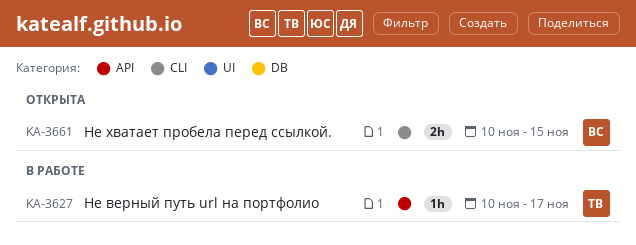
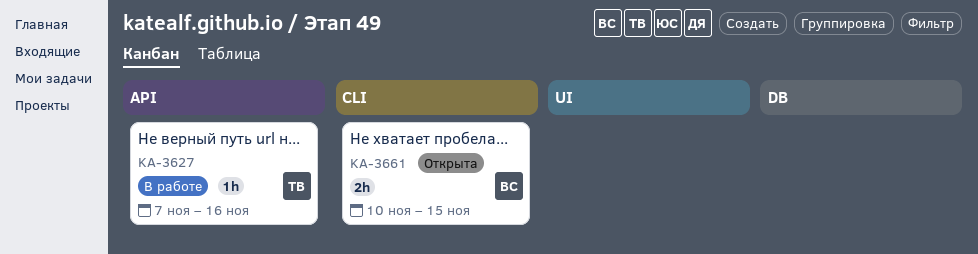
KA-3627, start: Nov 10 -> Nov 7
KA-3627, due: Nov 17 -> Nov 16

